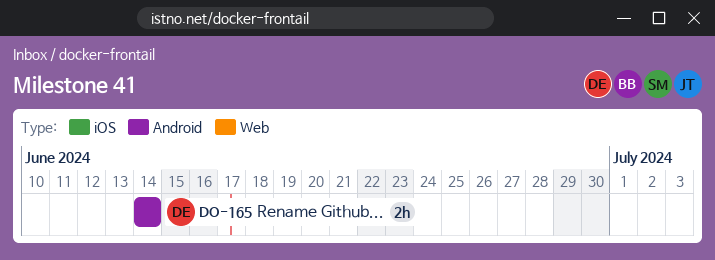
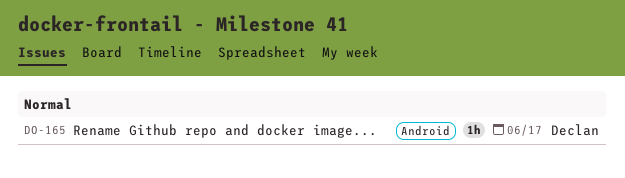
DO-165, estimate: 2h -> 1h
DO-165, due: Jun 14 -> Jun 17

